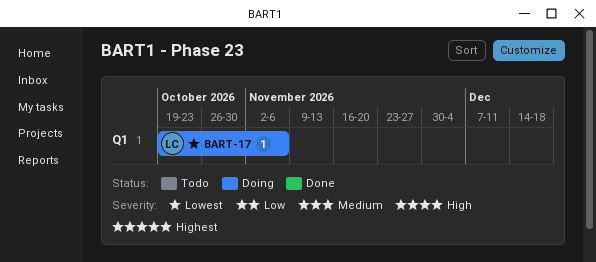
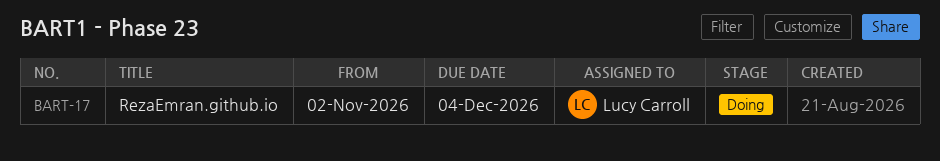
BART-17, start: Oct 19 -> Nov 2
BART-17, due: Nov 6 -> Dec 4

